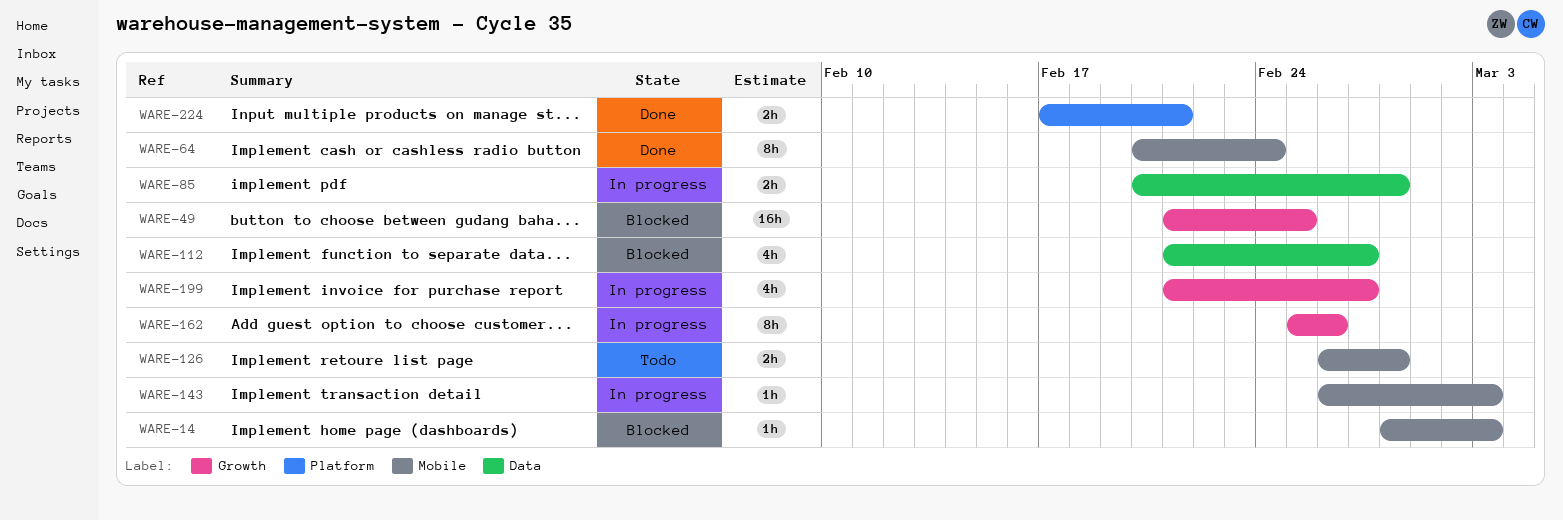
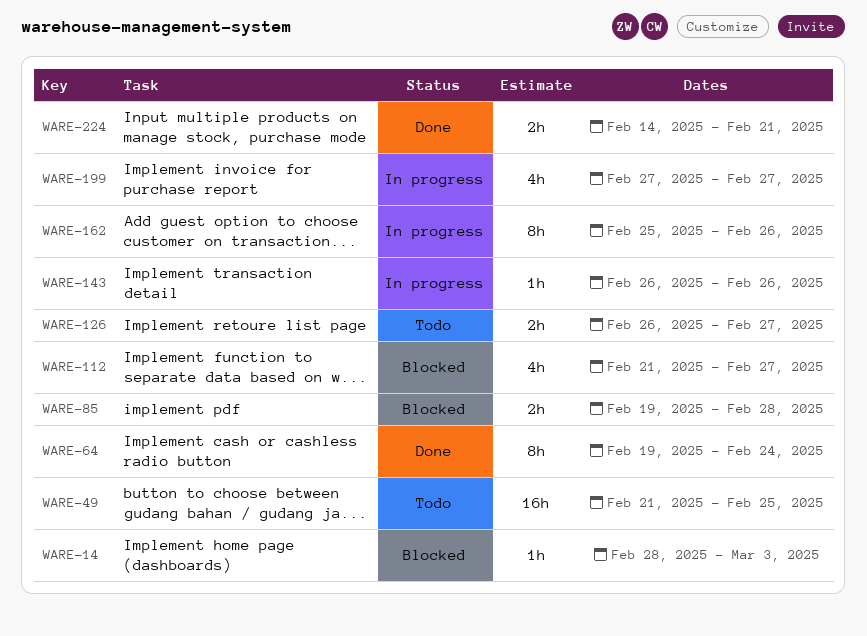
WARE-49, status: Blocked -> Todo
WARE-64, start: Feb 20 -> Feb 19
WARE-85, status: In progress -> Blocked
WARE-85, start: Feb 20 -> Feb 19
WARE-126, due: Feb 28 -> Feb 27
WARE-143, due: Mar 3 -> Feb 26
WARE-199, start: Feb 21 -> Feb 27
WARE-224, start: Feb 17 -> Feb 14

